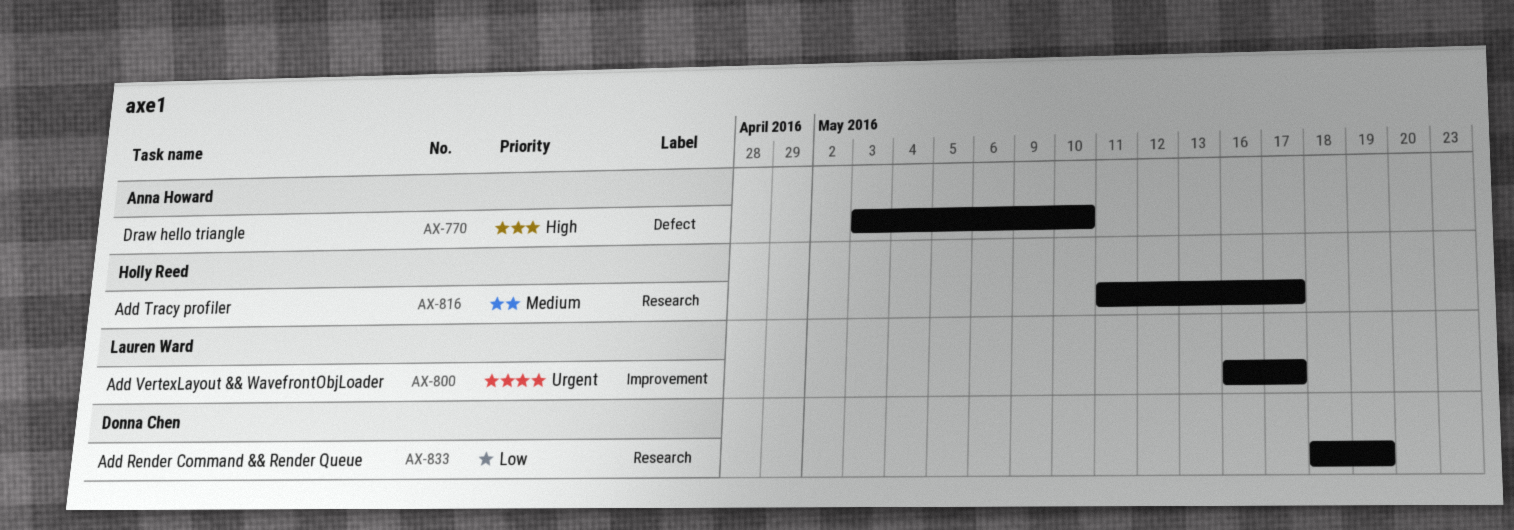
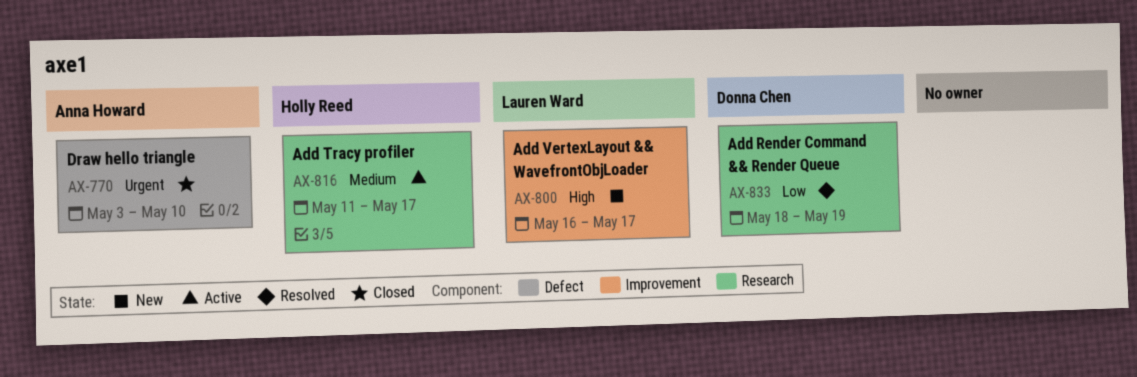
AX-770, priority: High -> Urgent
AX-800, priority: Urgent -> High

